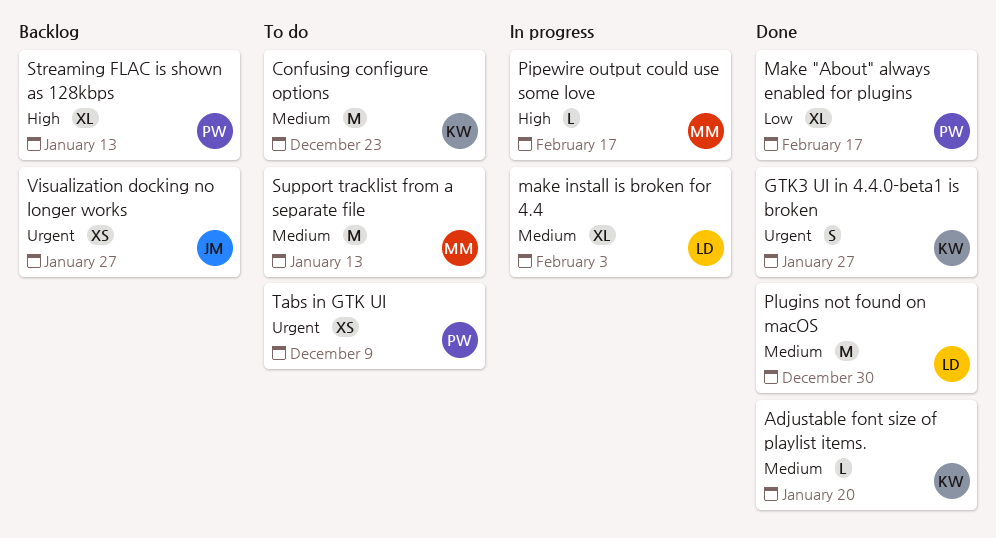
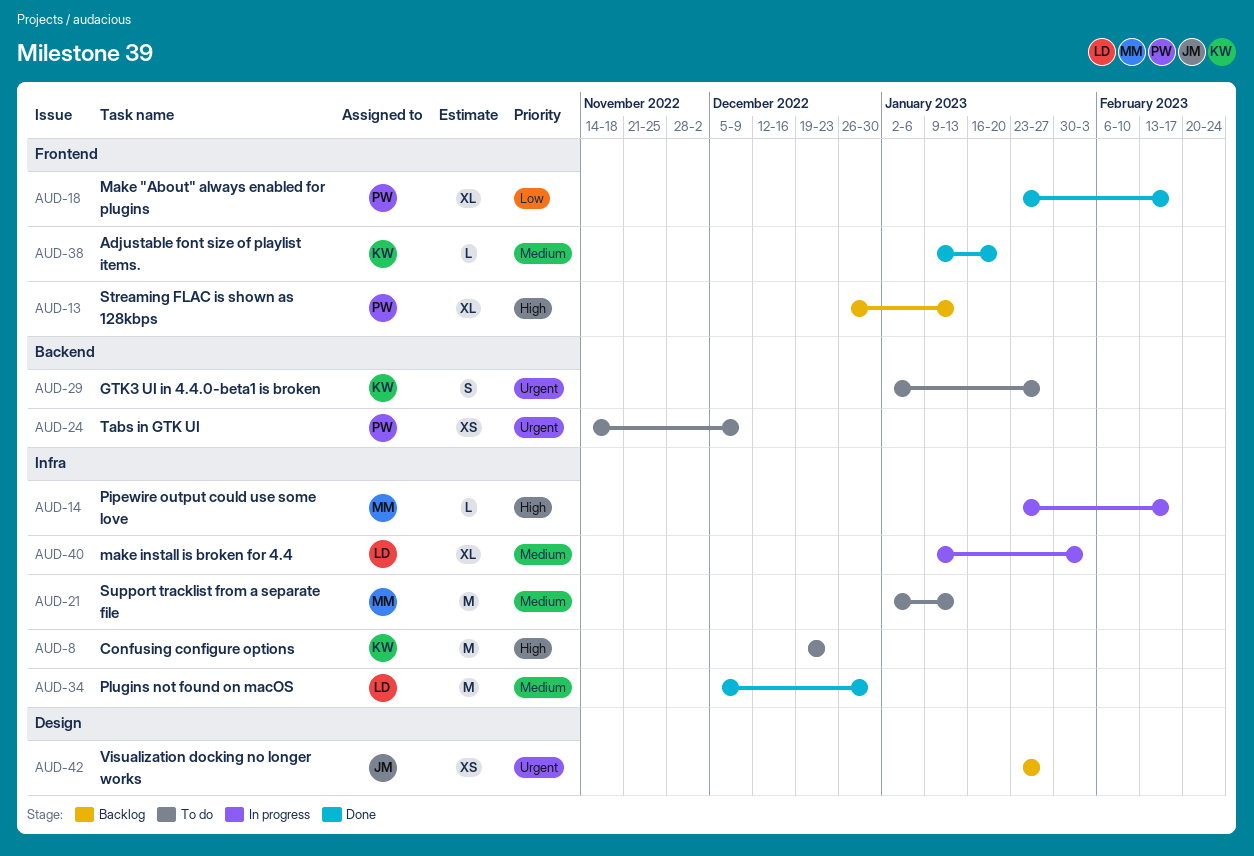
Confusing configure options, priority: Medium -> High
GTK3 UI in 4.4.0-beta1 is broken, status: Done -> To do

